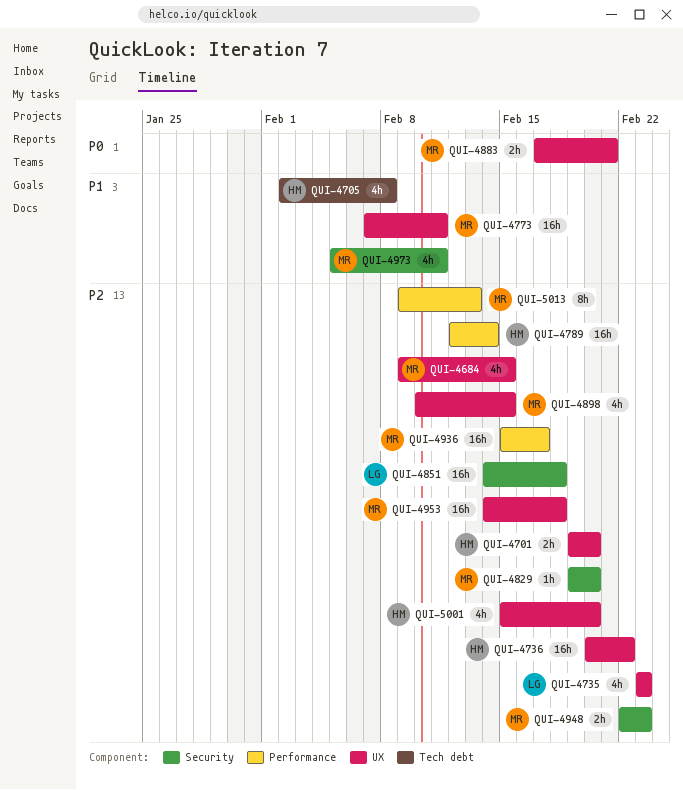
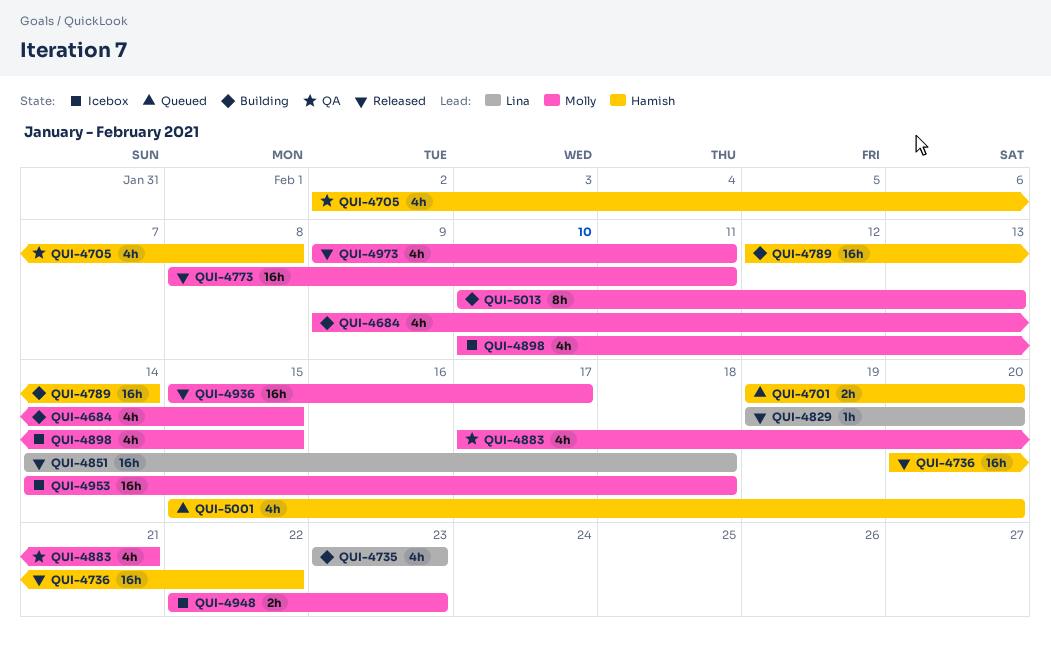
QUI-4773, start: Feb 7 -> Feb 8
QUI-4829, owner: Molly -> Lina
QUI-4883, estimate: 2h -> 4h
QUI-4973, start: Feb 5 -> Feb 9
QUI-5013, start: Feb 9 -> Feb 10

